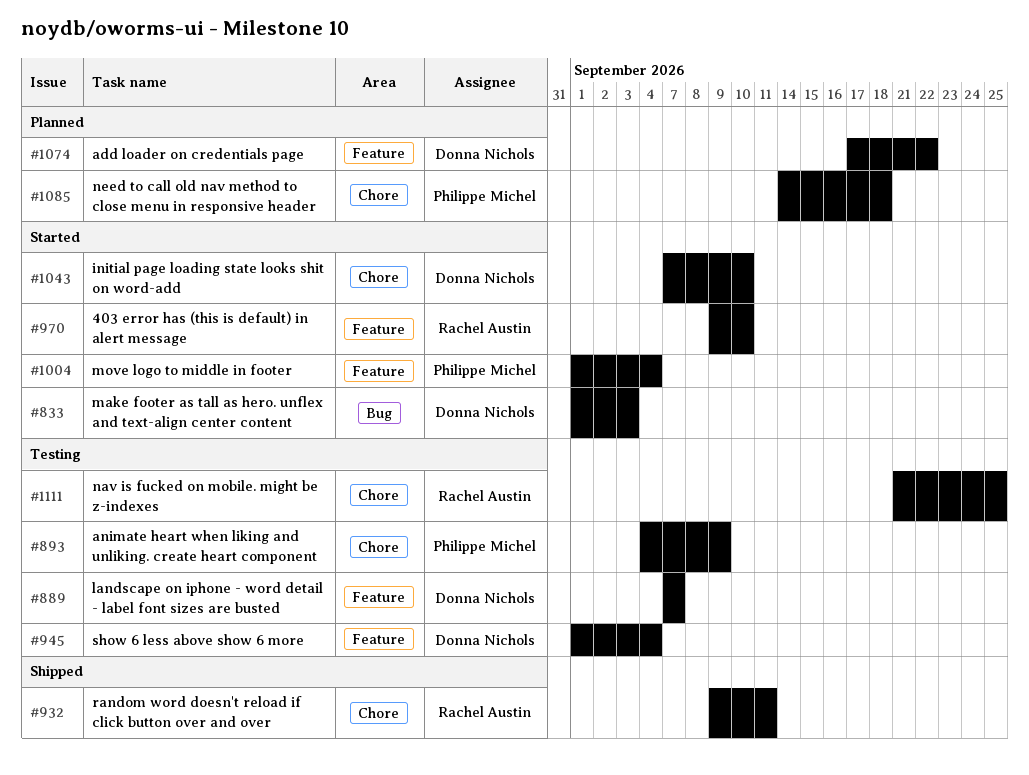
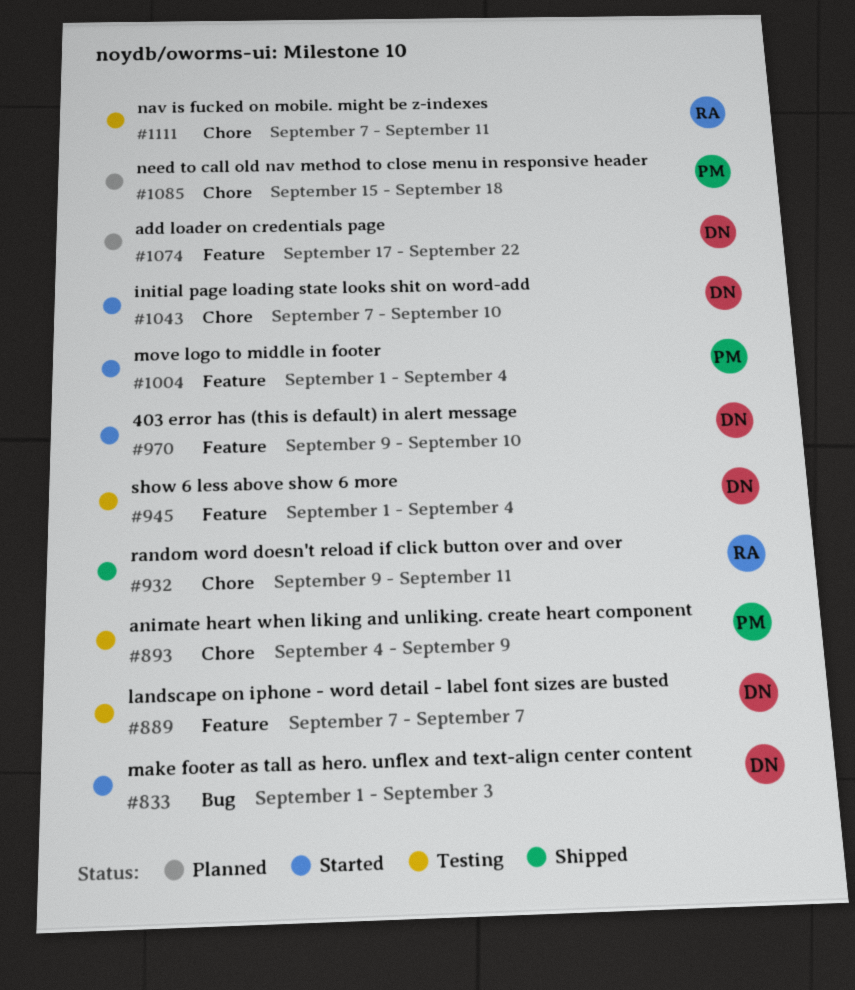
#970, owner: Rachel Austin -> Donna Nichols
#1085, start: Sep 14 -> Sep 15
#1111, start: Sep 21 -> Sep 7
#1111, due: Sep 25 -> Sep 11

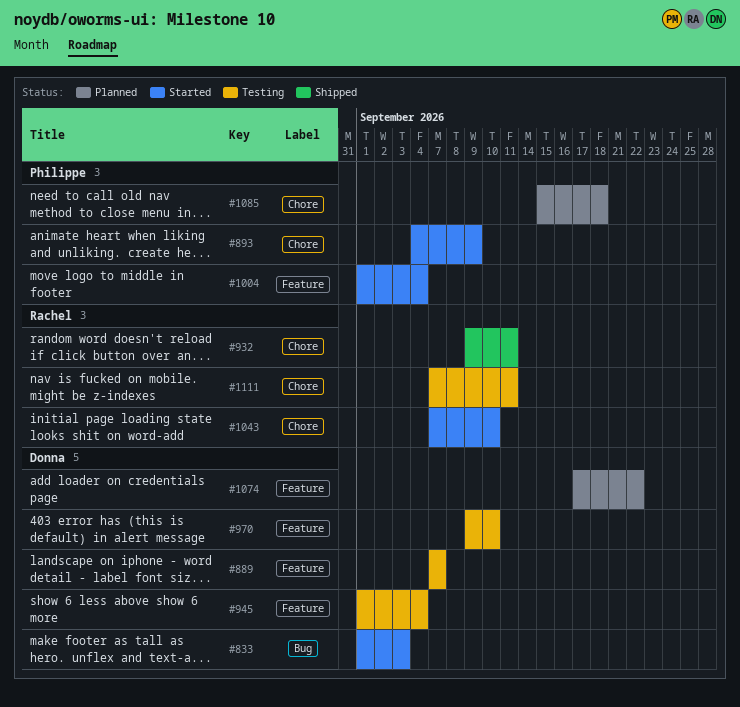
#893, status: Testing -> Started
#970, status: Started -> Testing
#1043, owner: Donna -> Rachel

